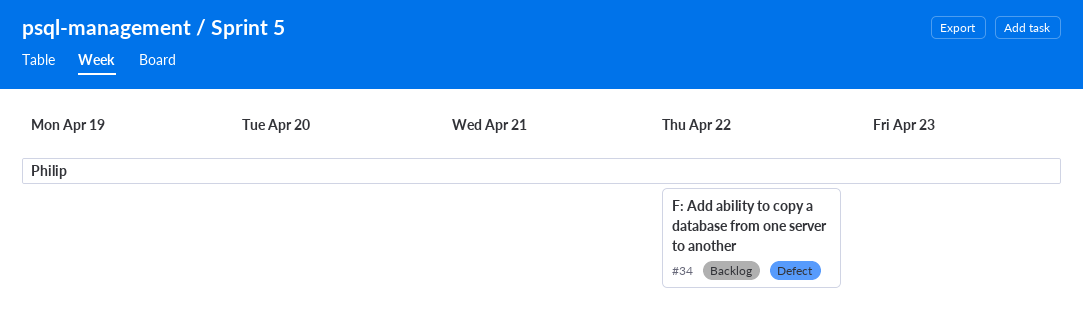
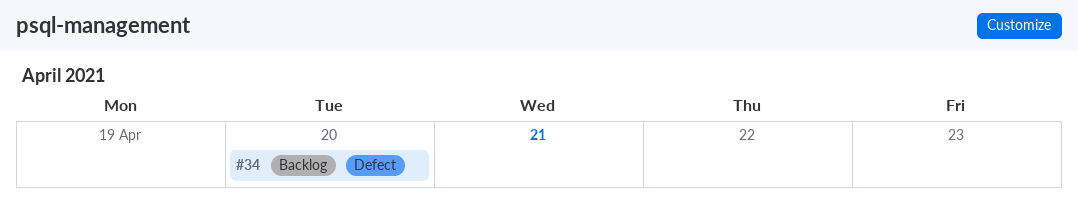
#34, due: Apr 22 -> Apr 20

